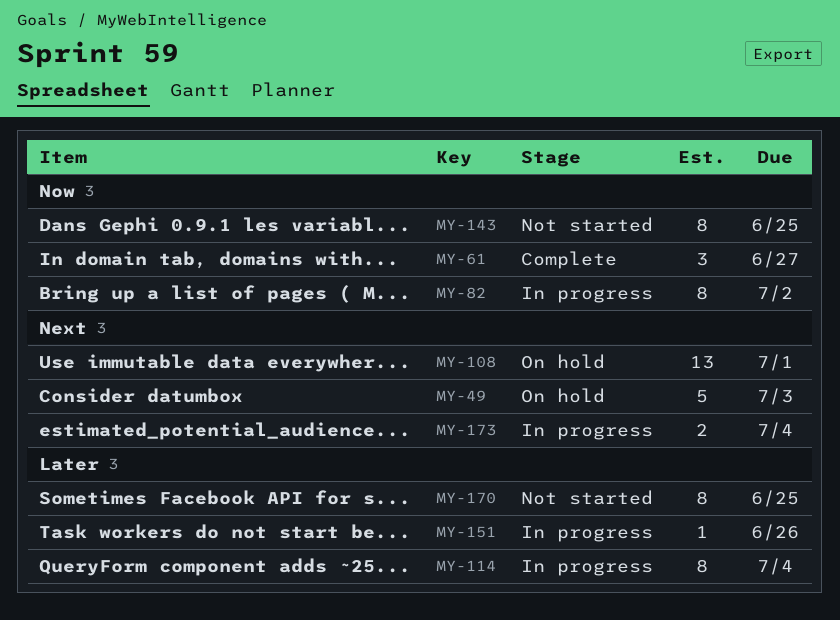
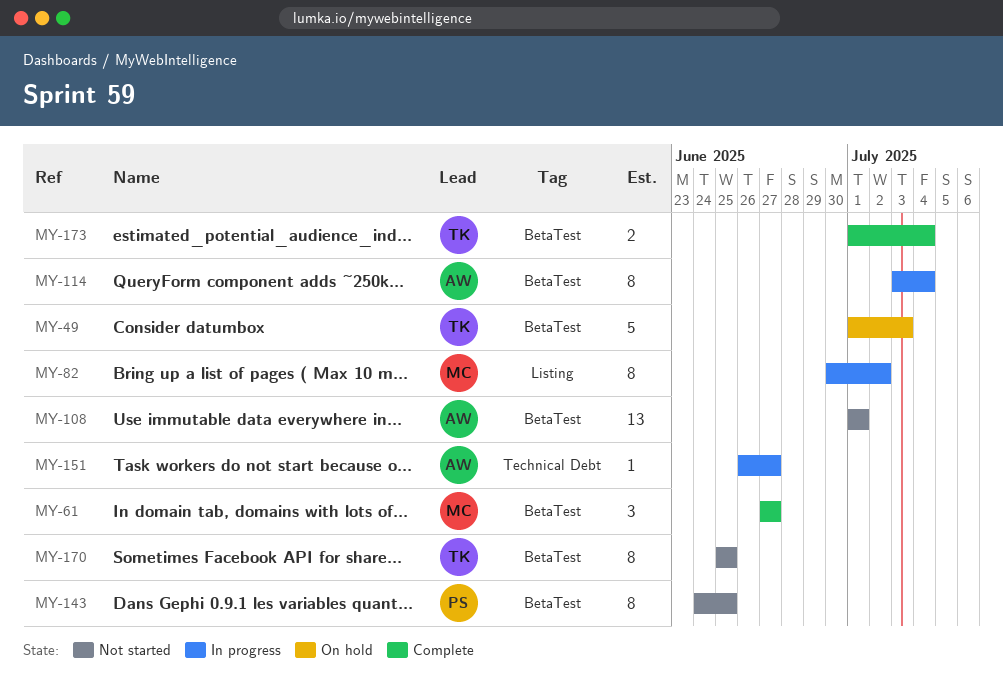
MY-108, status: On hold -> Not started
MY-151, due: Jun 26 -> Jun 27
MY-173, status: In progress -> Complete

